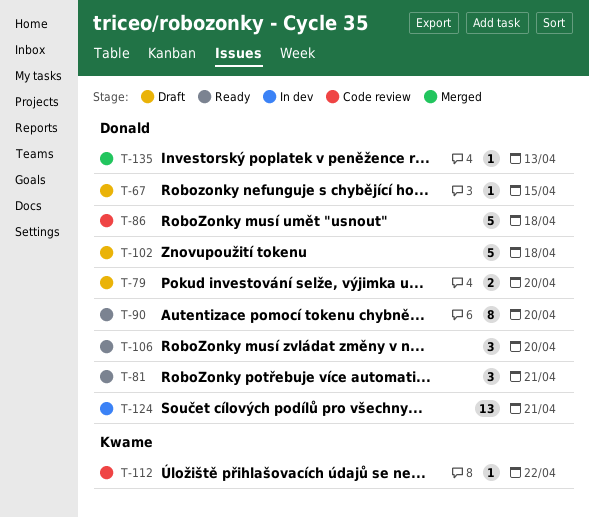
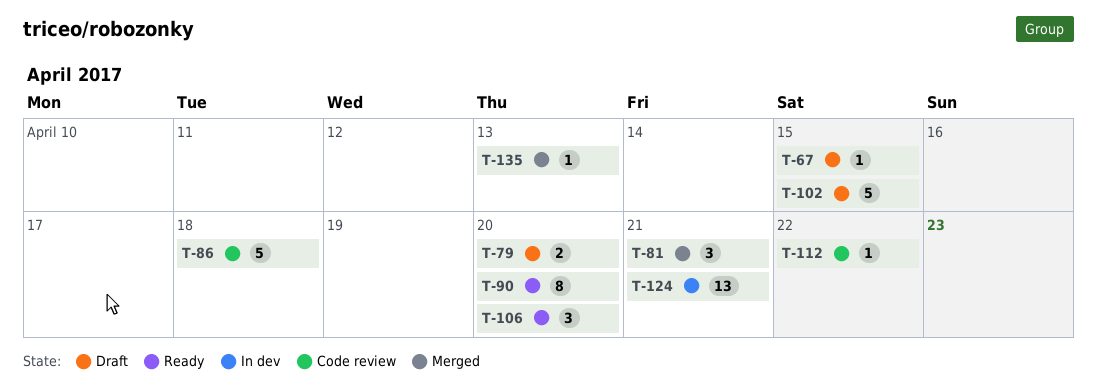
T-81, status: Ready -> Merged
T-102, due: Apr 18 -> Apr 15

